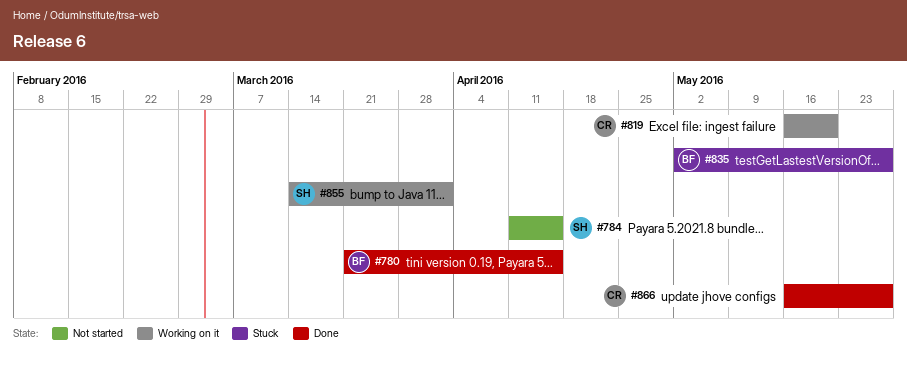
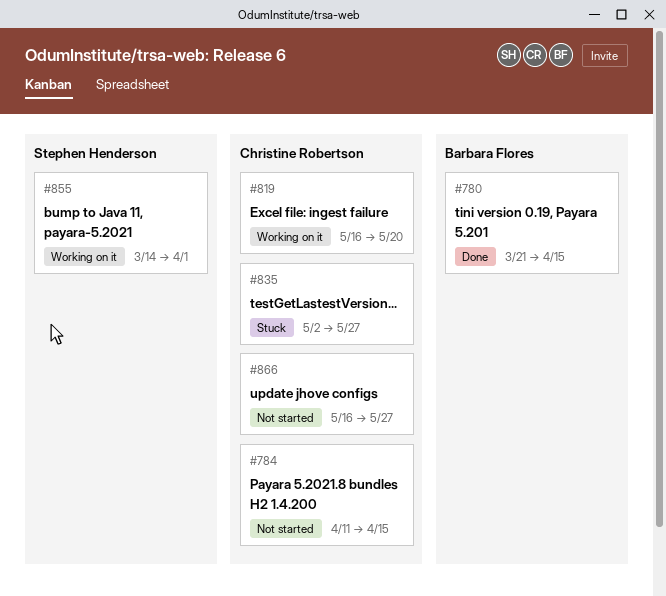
#784, owner: Stephen Henderson -> Christine Robertson
#835, owner: Barbara Flores -> Christine Robertson
#866, status: Done -> Not started

